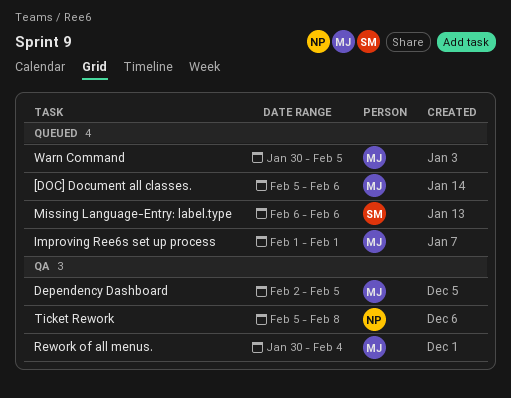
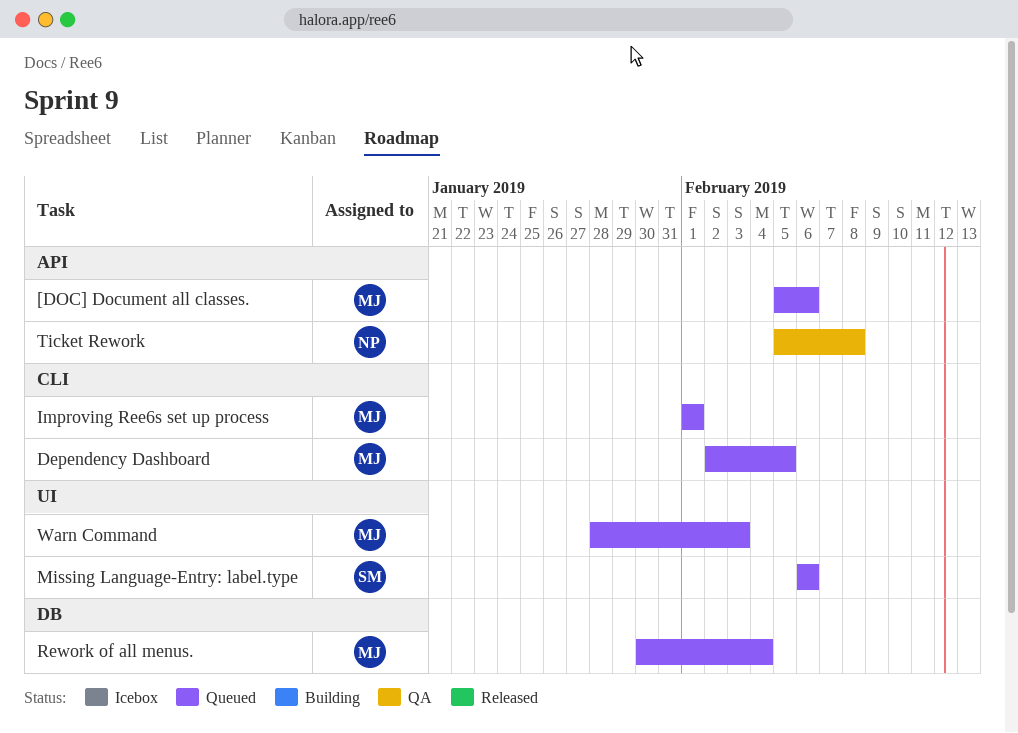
Dependency Dashboard, status: QA -> Queued
Rework of all menus., status: QA -> Queued
Warn Command, start: Jan 30 -> Jan 28
Warn Command, due: Feb 5 -> Feb 3

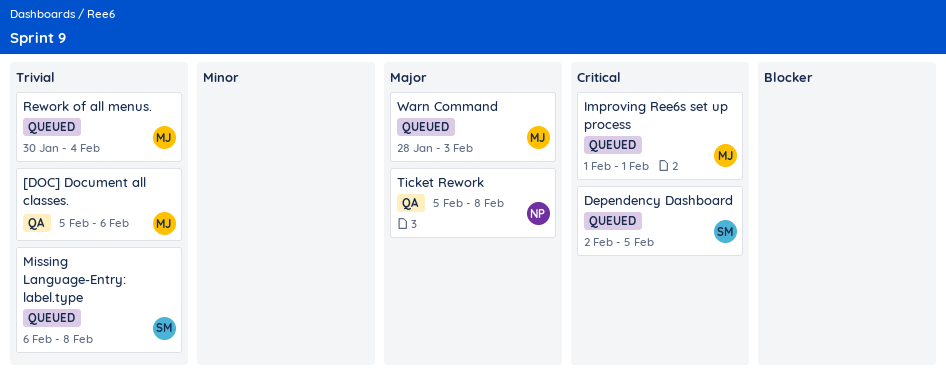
[DOC] Document all classes., status: Queued -> QA
Dependency Dashboard, owner: MJ -> SM
Missing Language-Entry: label.type, due: Feb 6 -> Feb 8

